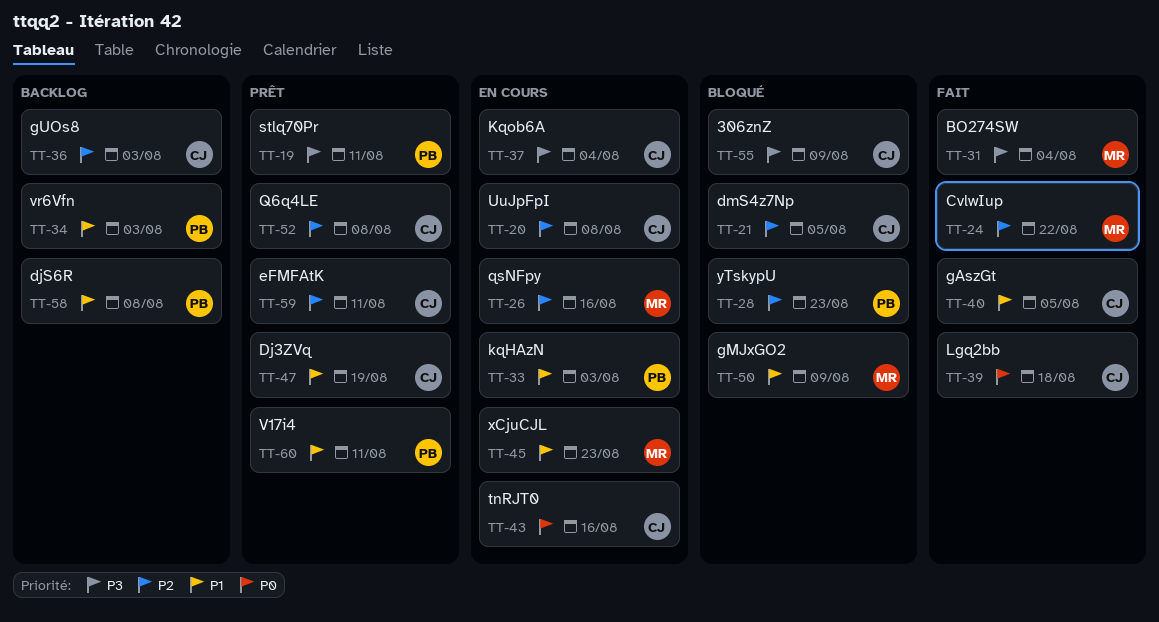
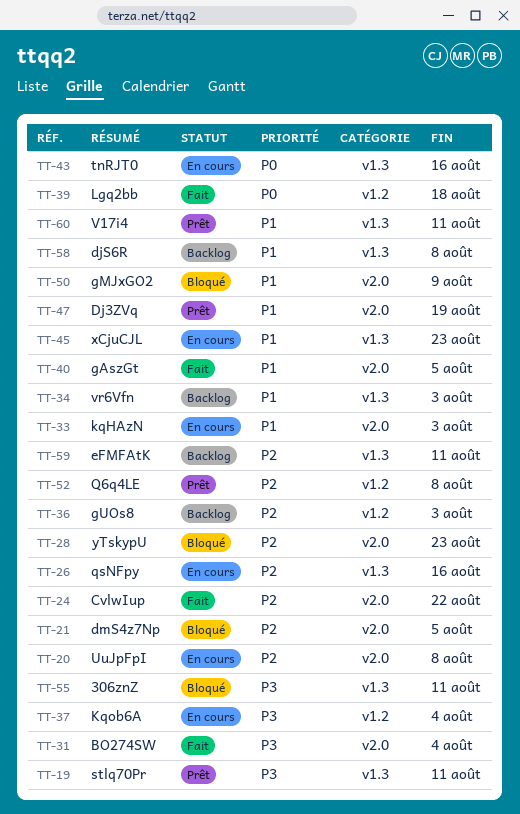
TT-55, due: Aug 9 -> Aug 11
TT-59, status: Prêt -> Backlog

